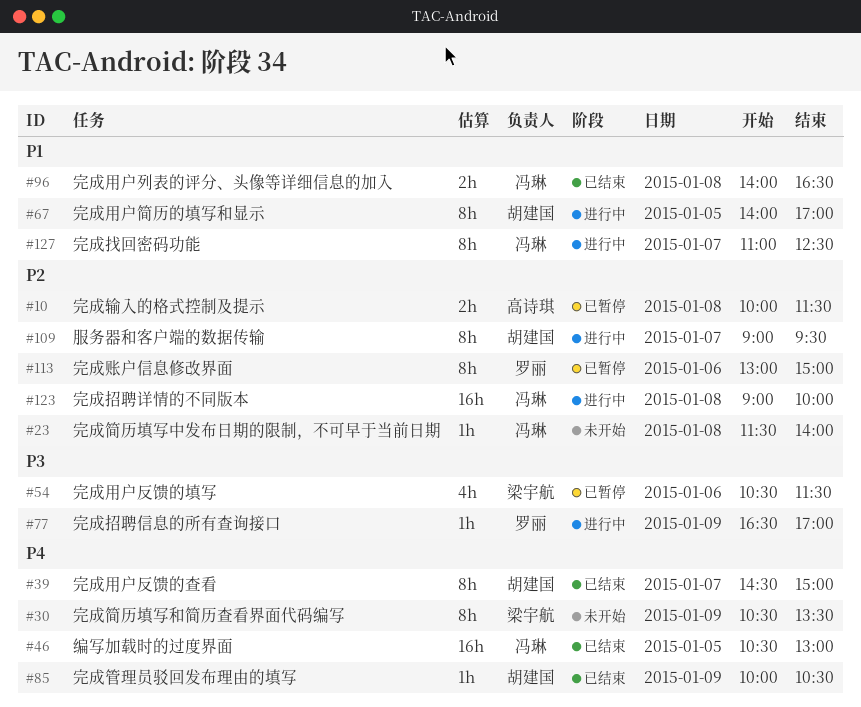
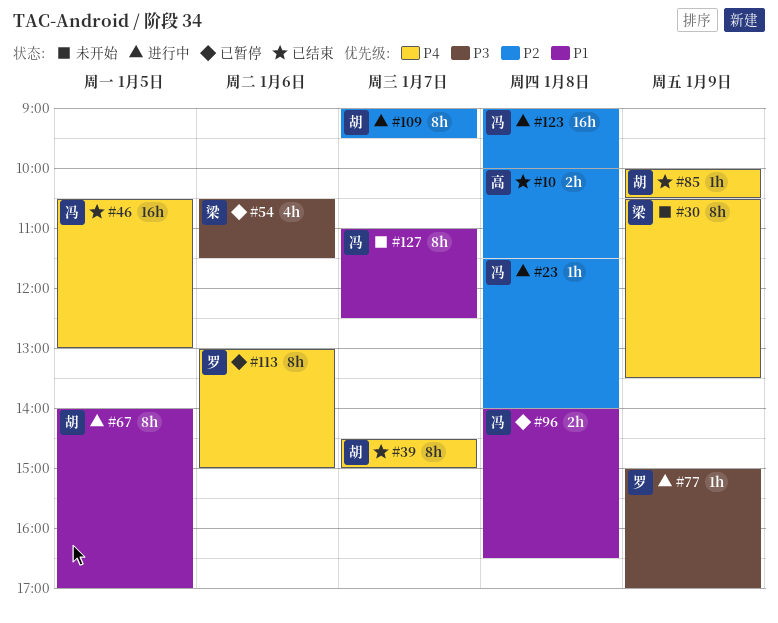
#10, status: 已暂停 -> 已结束
#23, status: 未开始 -> 进行中
#77, begins: 16:30 -> 15:00
#96, status: 已结束 -> 已暂停
#113, priority: P2 -> P4
#127, status: 进行中 -> 未开始

